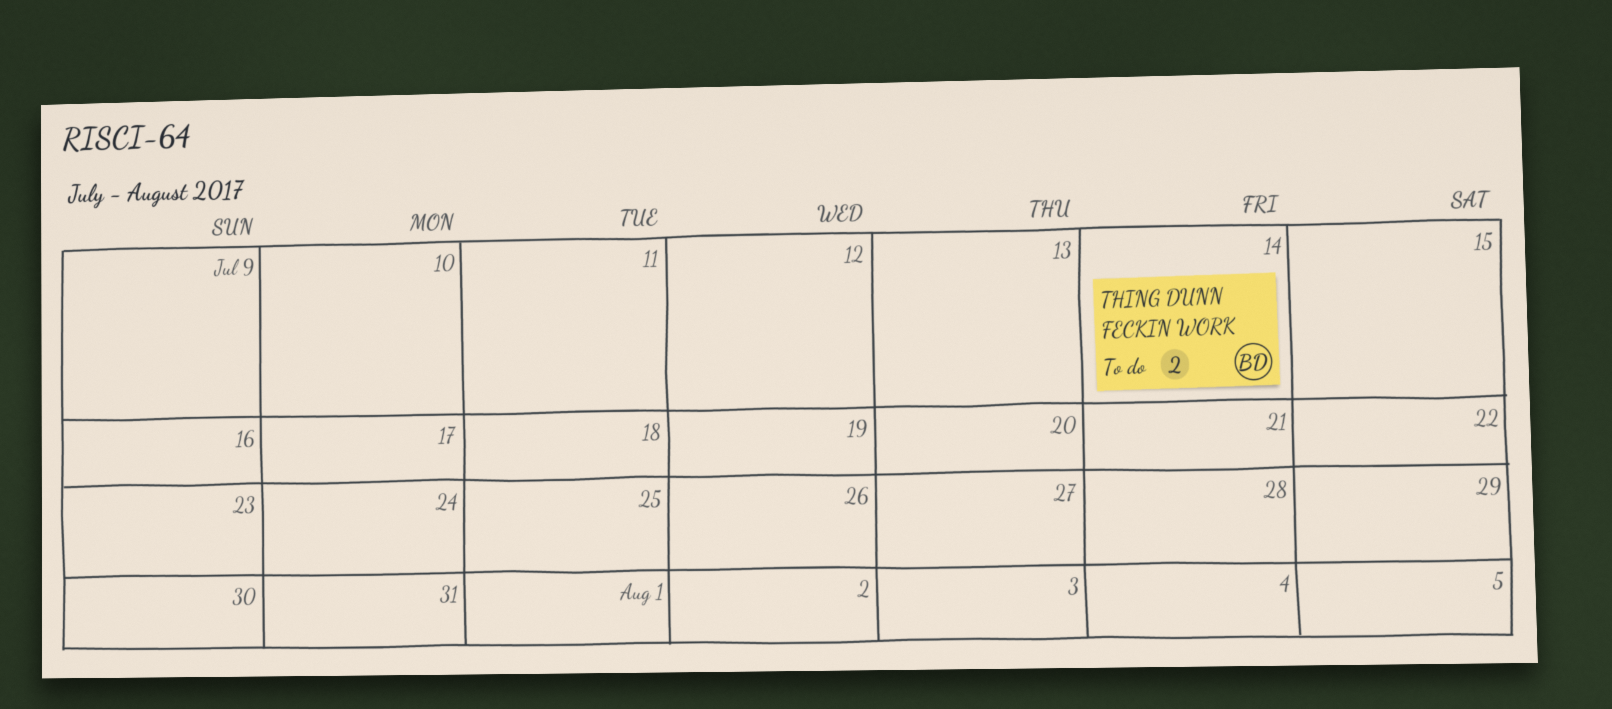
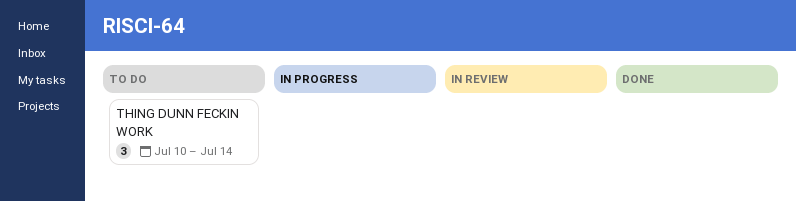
THING DUNN FECKIN WORK, estimate: 2 -> 3

